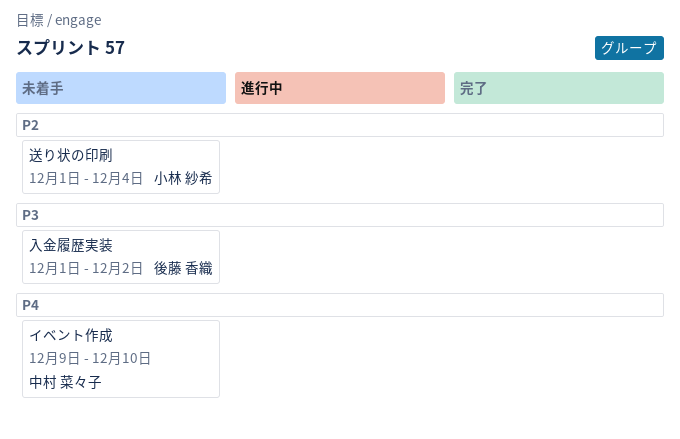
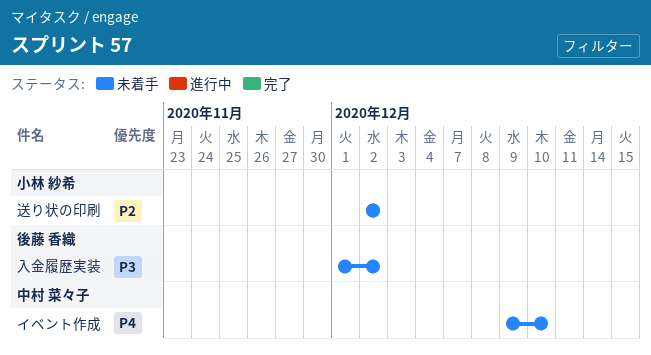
送り状の印刷, start: Dec 1 -> Dec 2
送り状の印刷, due: Dec 4 -> Dec 2

